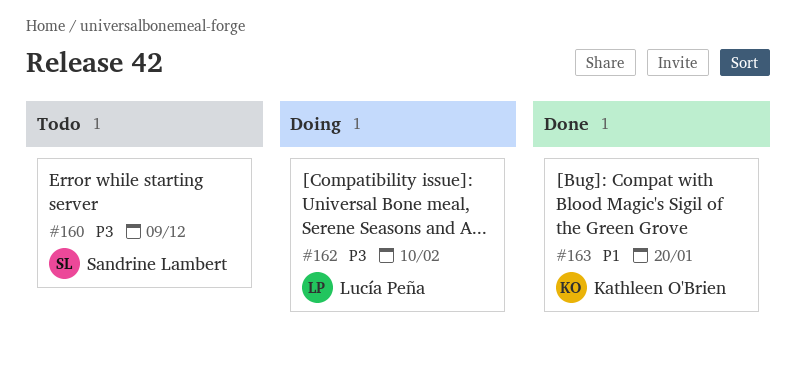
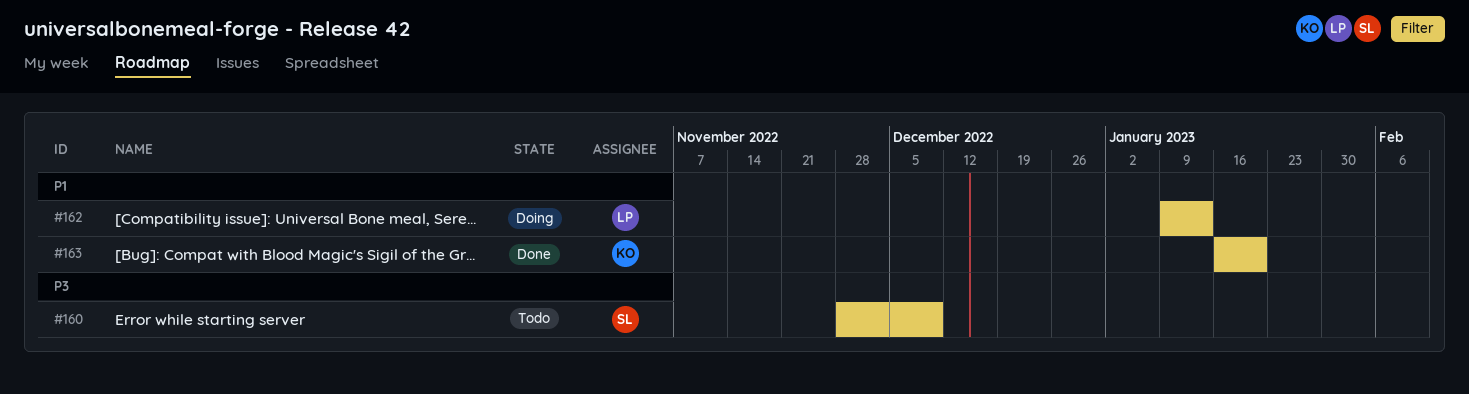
#162, priority: P3 -> P1
#162, due: Feb 10 -> Jan 13

